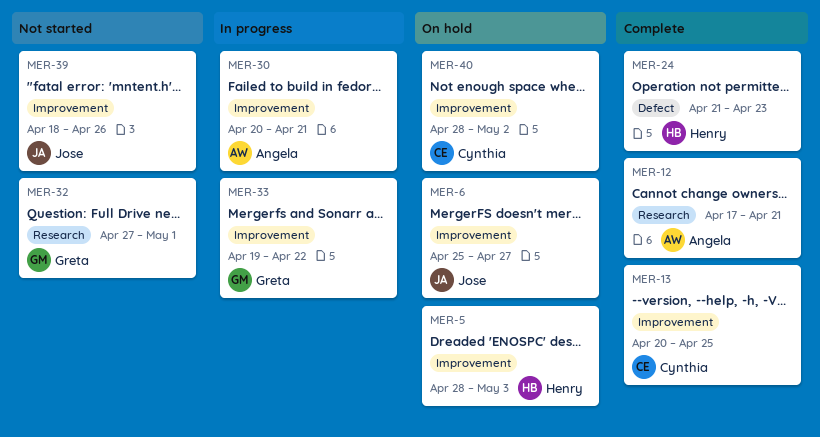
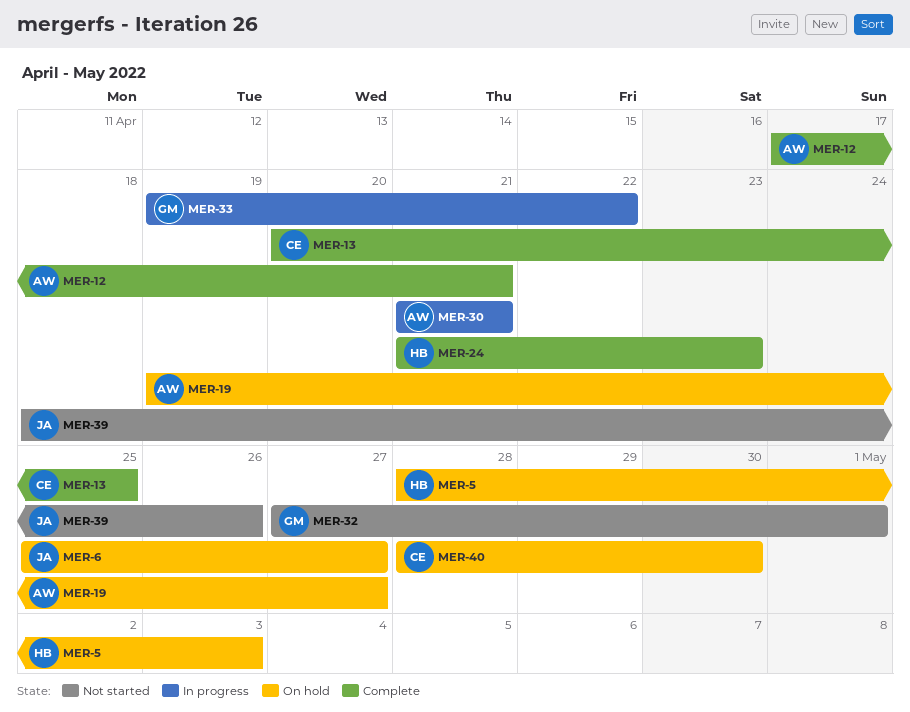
MER-19: none -> present
MER-30, start: Apr 20 -> Apr 21
MER-40, due: May 2 -> Apr 30

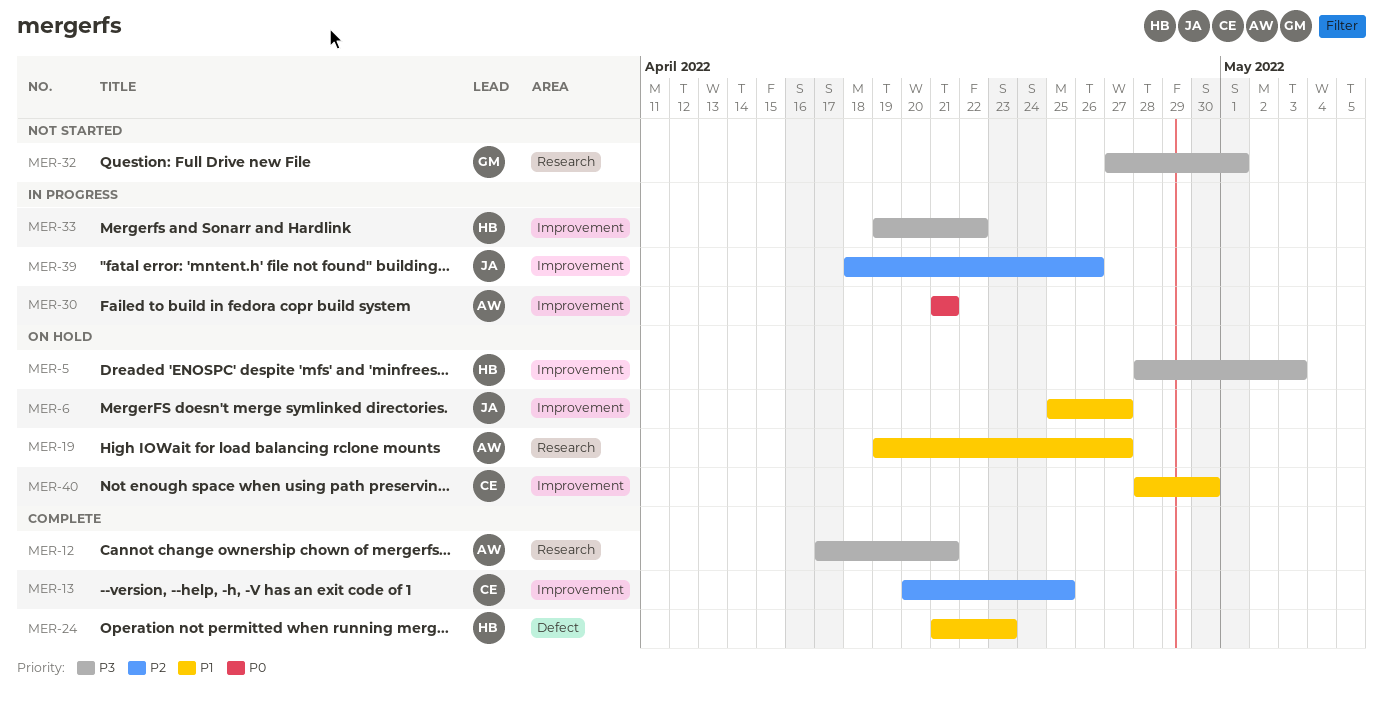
MER-33, owner: GM -> HB
MER-39, status: Not started -> In progress

